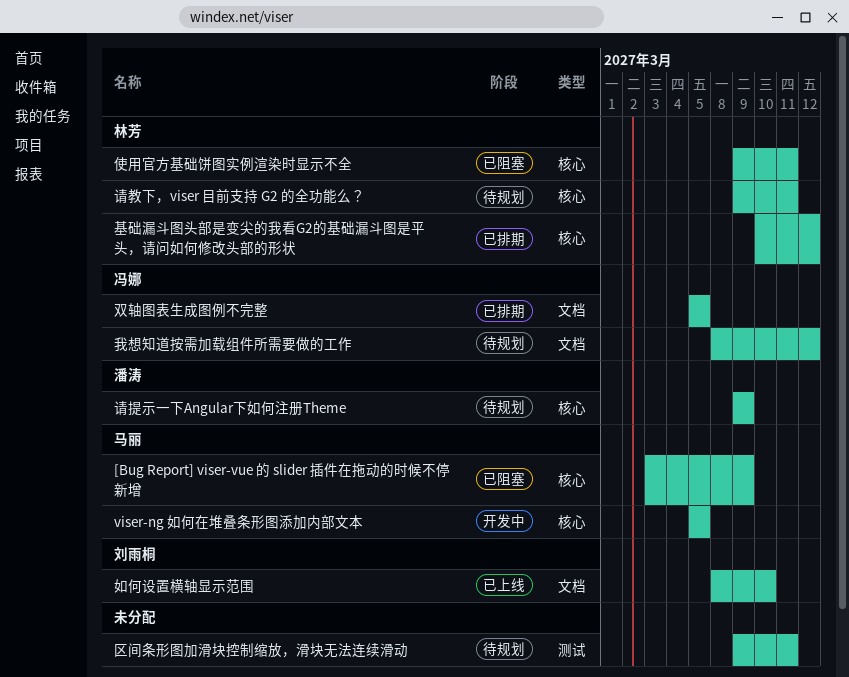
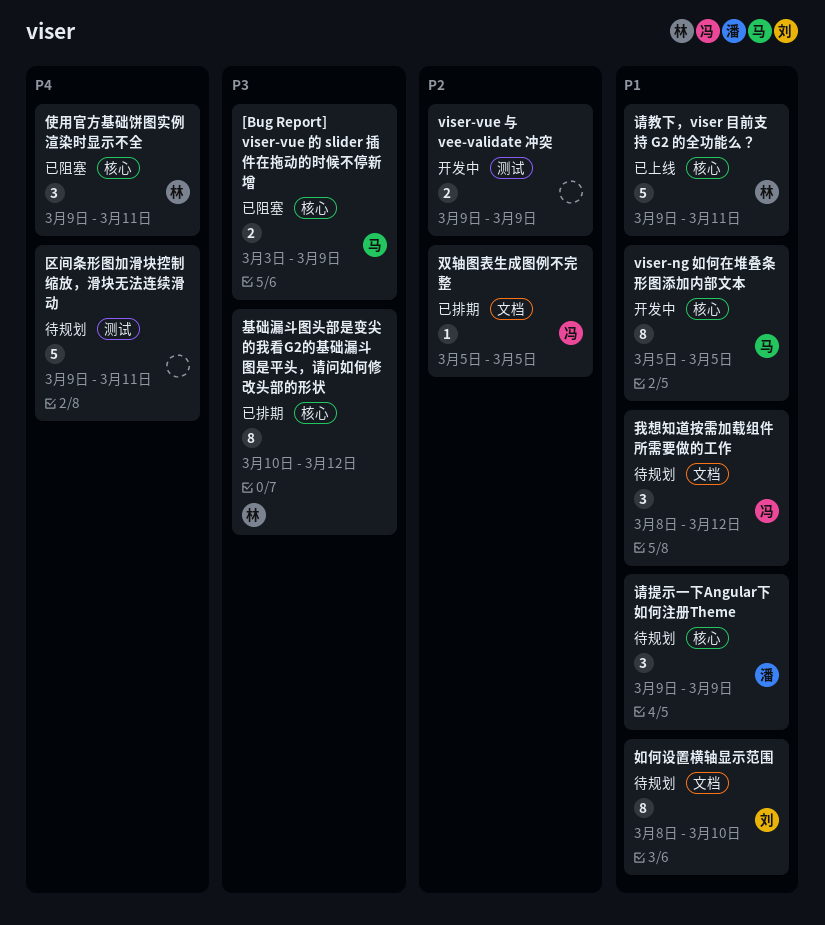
viser-vue 与 vee-validate 冲突: none -> present
如何设置横轴显示范围, status: 已上线 -> 待规划
请教下，viser 目前支持 G2 的全功能么？, status: 待规划 -> 已上线

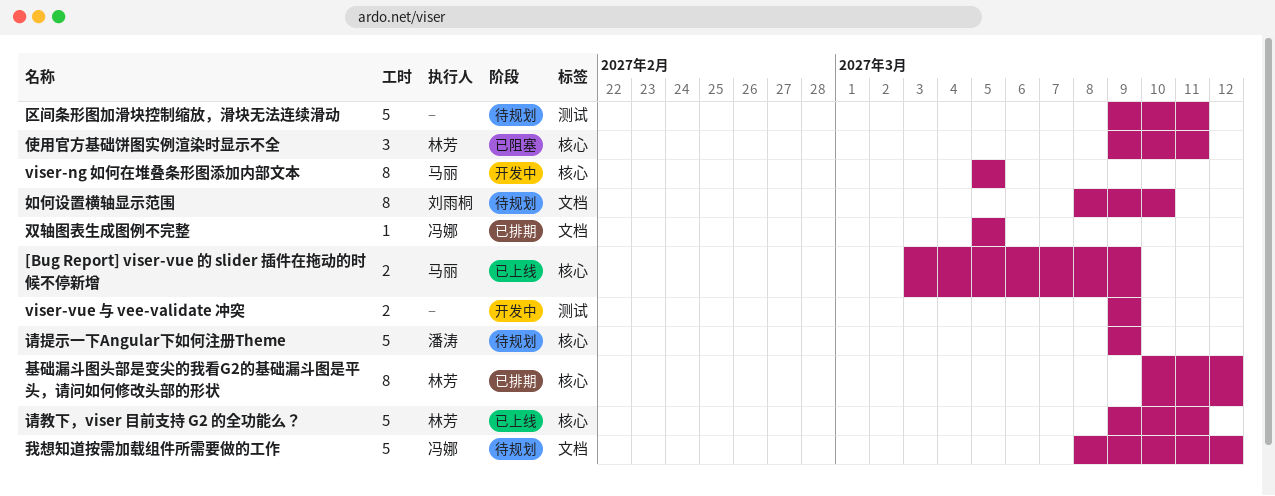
[Bug Report] viser-vue 的 slider 插件在拖动的时候不停新增, status: 已阻塞 -> 已上线
我想知道按需加载组件所需要做的工作, estimate: 3 -> 5
请提示一下Angular下如何注册Theme, estimate: 3 -> 5

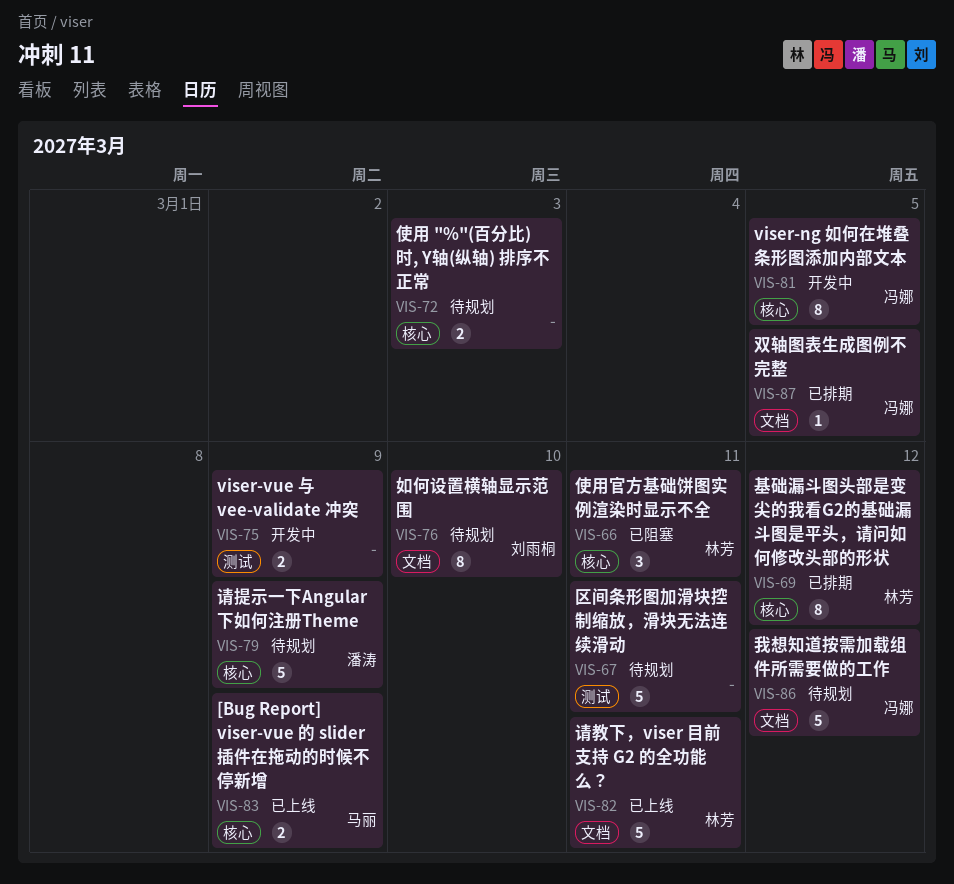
viser-ng 如何在堆叠条形图添加内部文本, owner: 马丽 -> 冯娜
使用 "%"(百分比) 时, Y轴(纵轴) 排序不正常: none -> present
请教下，viser 目前支持 G2 的全功能么？, label: 核心 -> 文档

